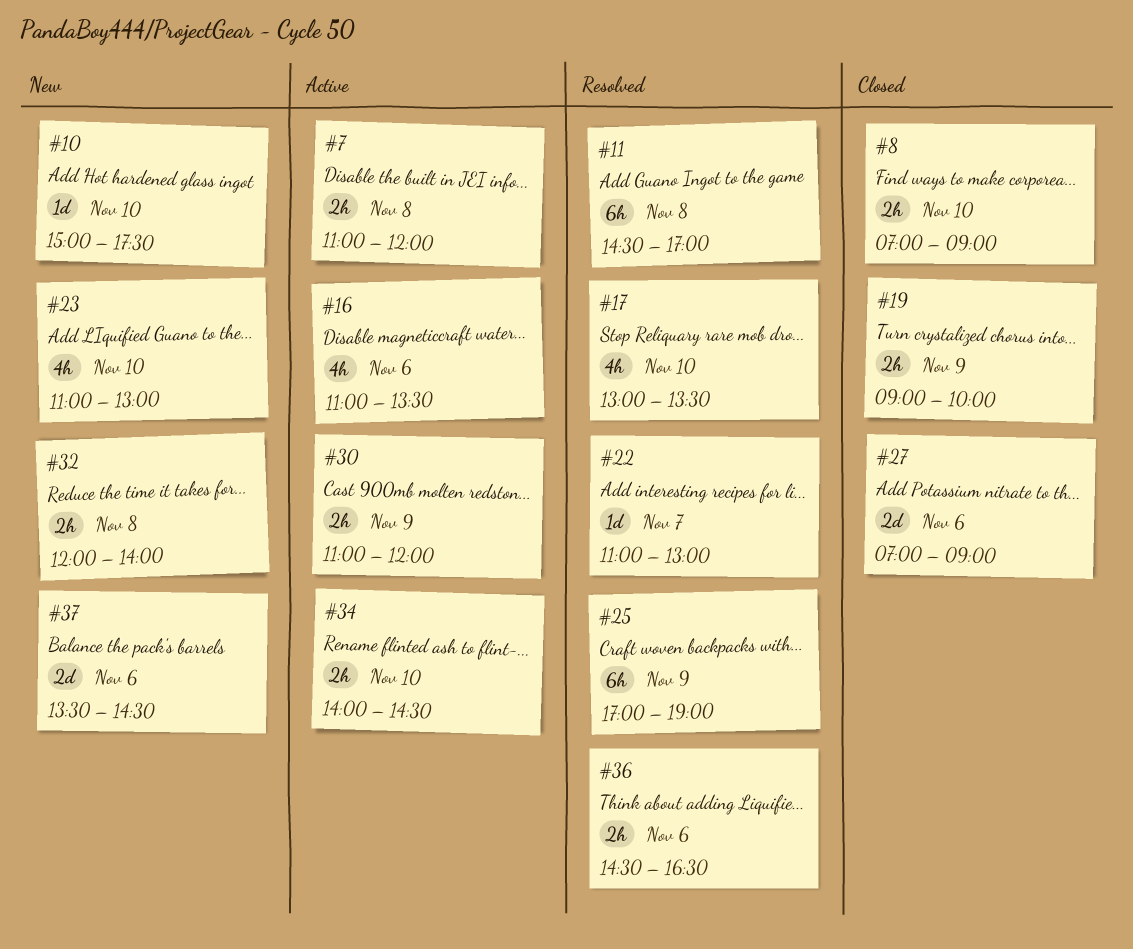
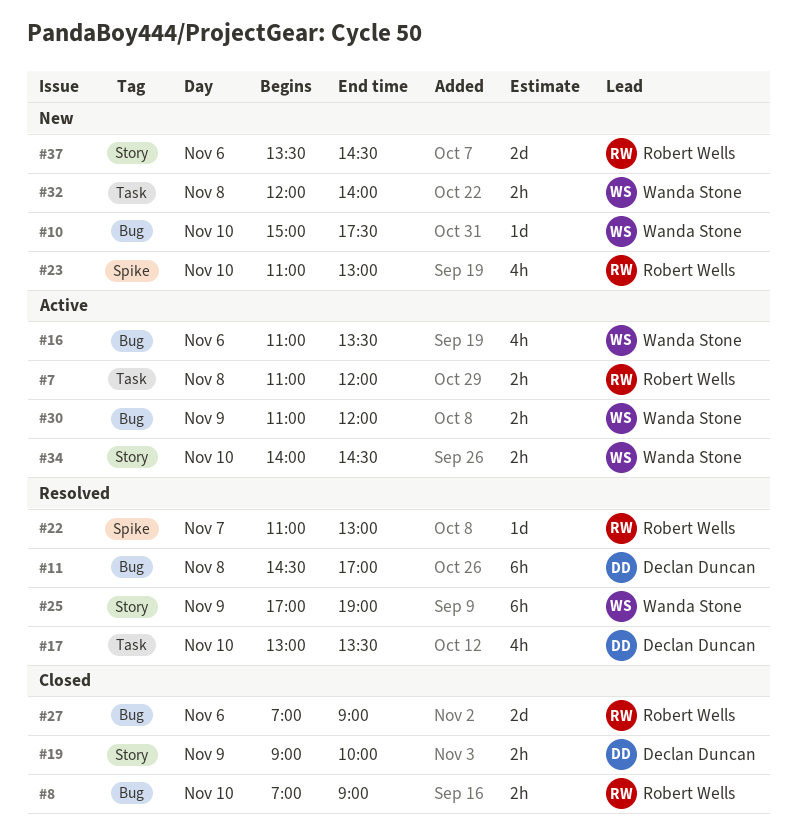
#36: present -> none

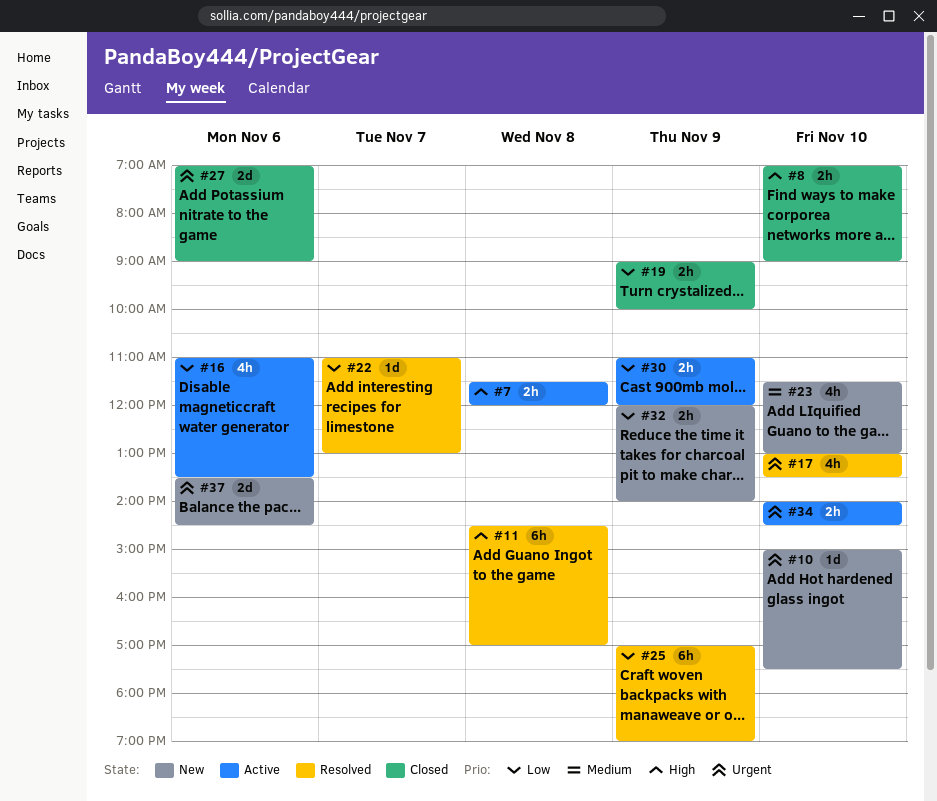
#7, begins: 11:00 -> 11:30
#23, begins: 11:00 -> 11:30
#32, day: Nov 8 -> Nov 9

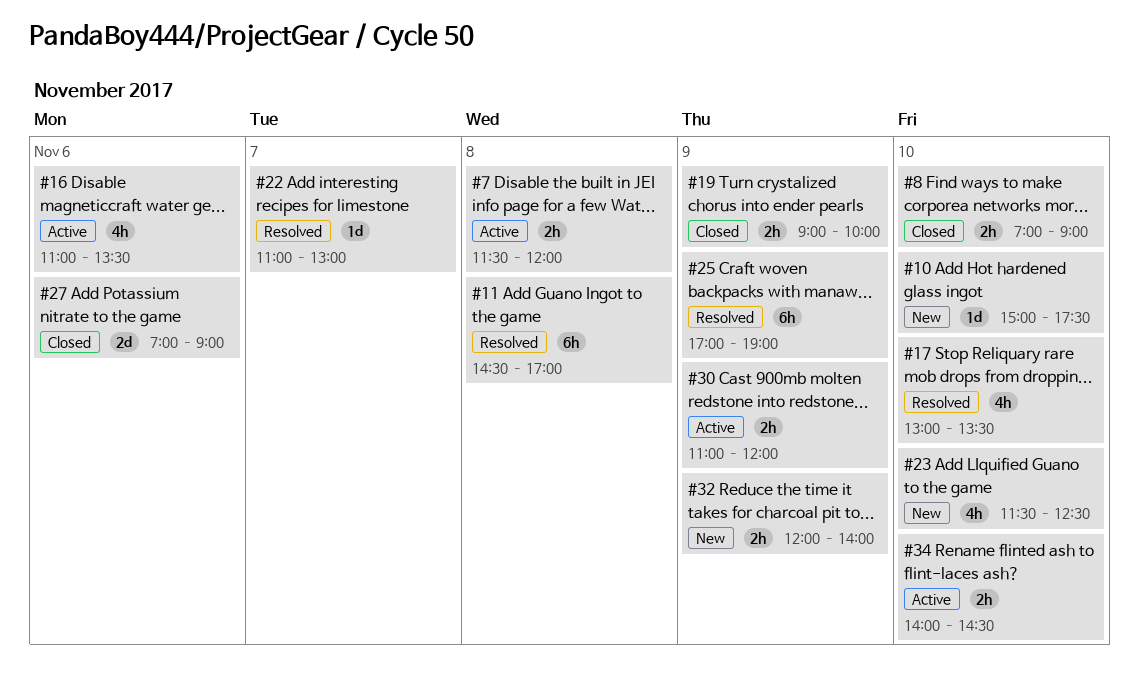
#23, ends: 13:00 -> 12:30
#37: present -> none

